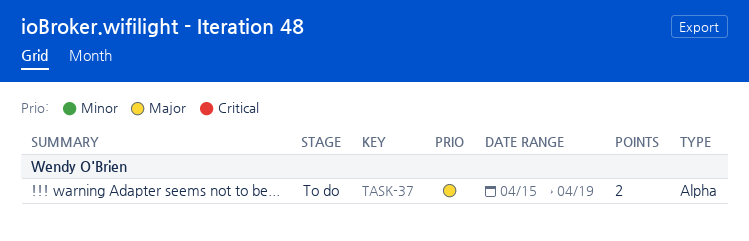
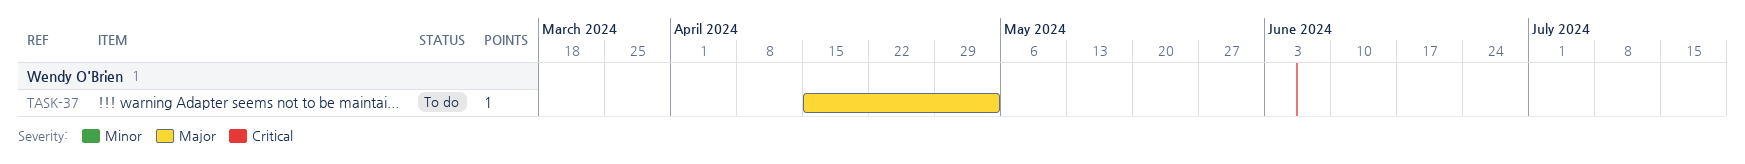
TASK-37, estimate: 2 -> 1
TASK-37, due: Apr 19 -> May 3

